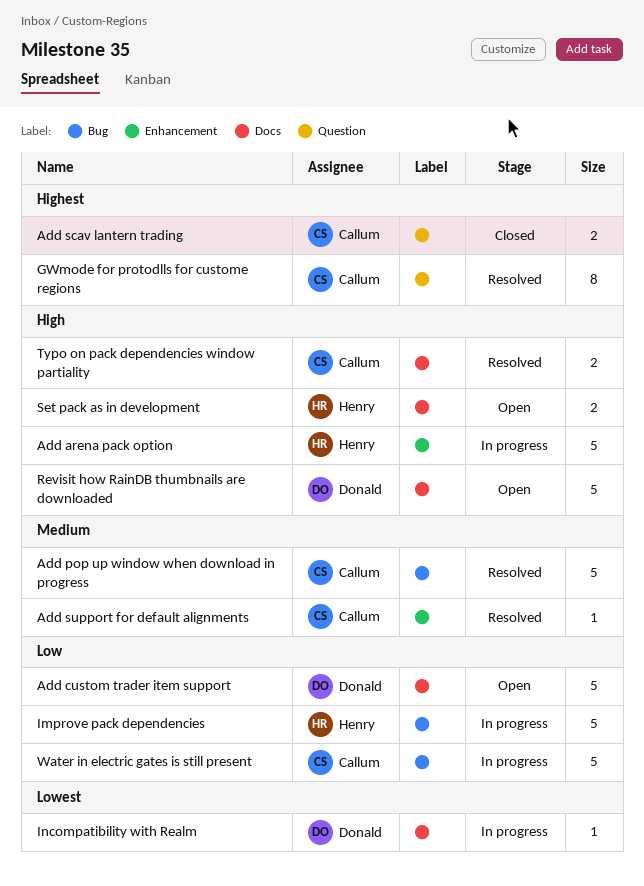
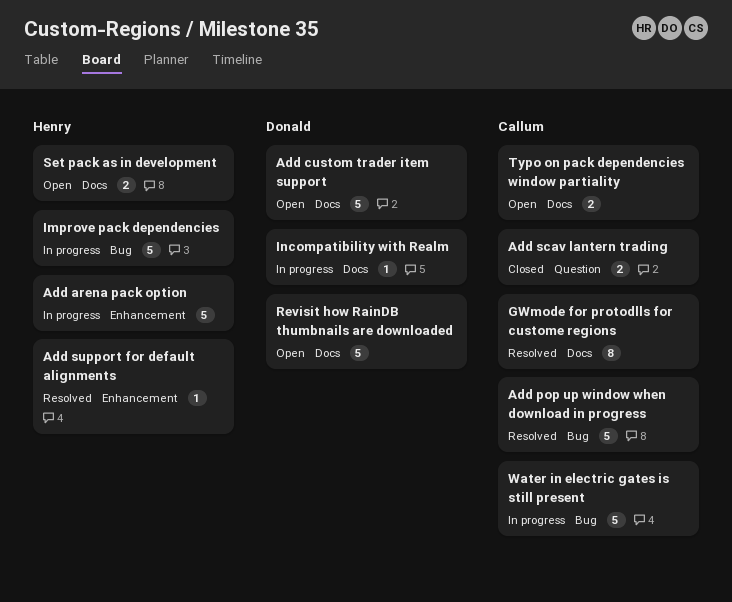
Add support for default alignments, owner: Callum -> Henry
GWmode for protodlls for custome regions, label: Question -> Docs
Typo on pack dependencies window partiality, status: Resolved -> Open

